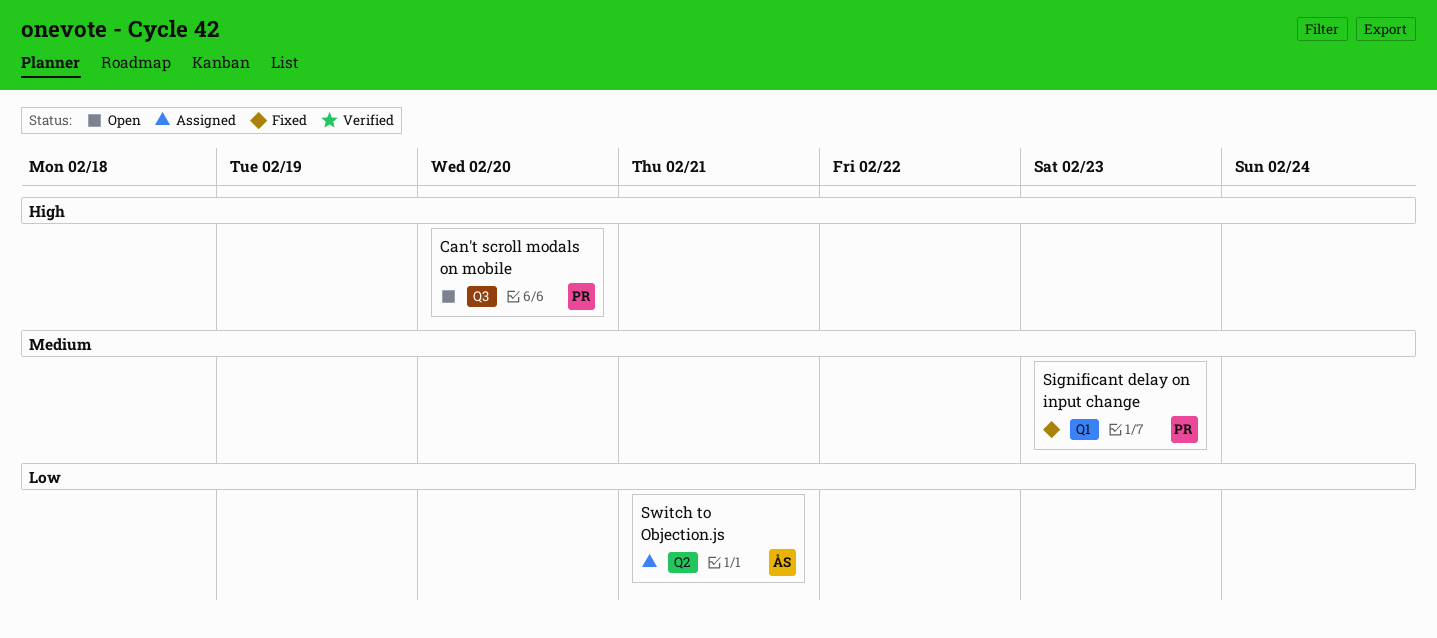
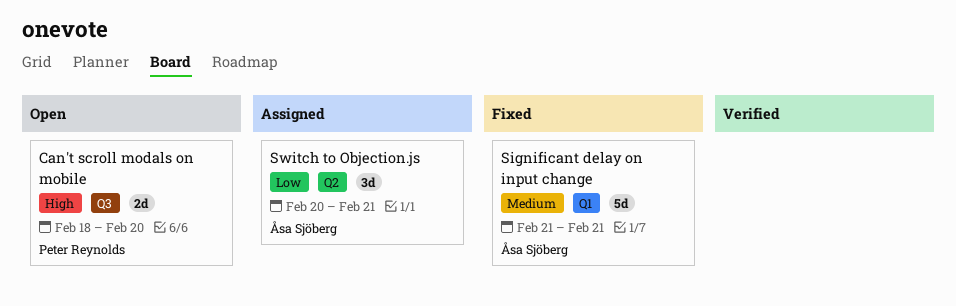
Significant delay on input change, owner: Peter Reynolds -> Åsa Sjöberg
Significant delay on input change, due: Feb 23 -> Feb 21

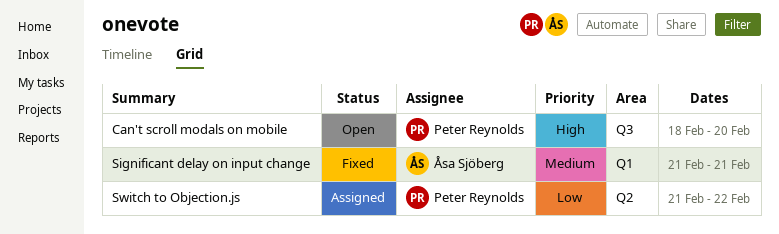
Switch to Objection.js, owner: Åsa Sjöberg -> Peter Reynolds
Switch to Objection.js, start: Feb 20 -> Feb 21
Switch to Objection.js, due: Feb 21 -> Feb 22

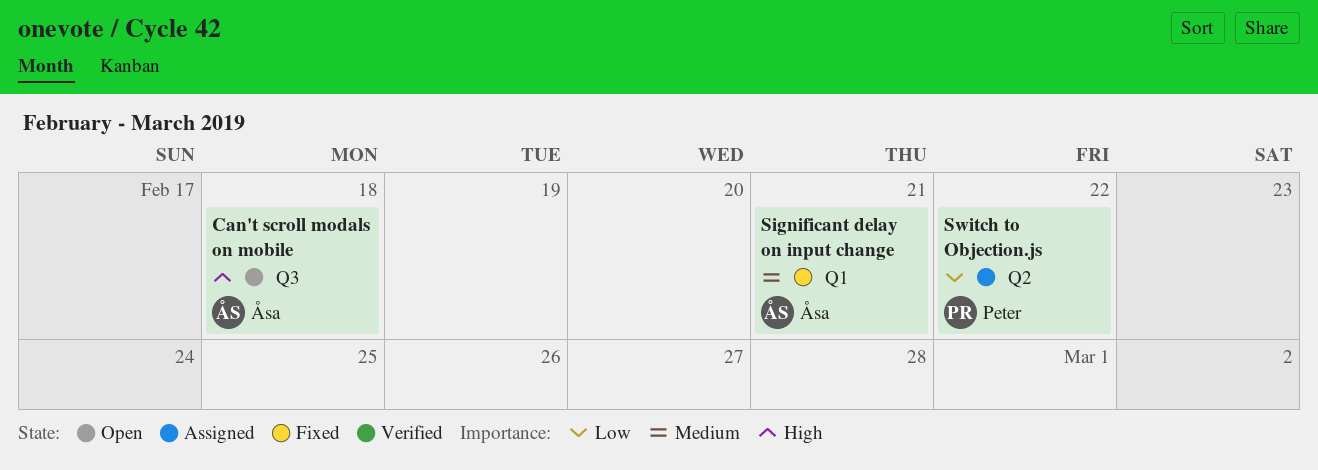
Can't scroll modals on mobile, owner: Peter Reynolds -> Åsa Sjöberg
Can't scroll modals on mobile, due: Feb 20 -> Feb 18

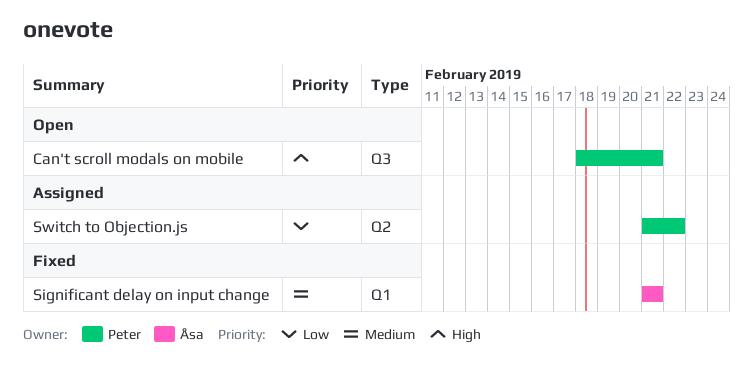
Can't scroll modals on mobile, owner: Åsa -> Peter
Can't scroll modals on mobile, due: Feb 18 -> Feb 21

